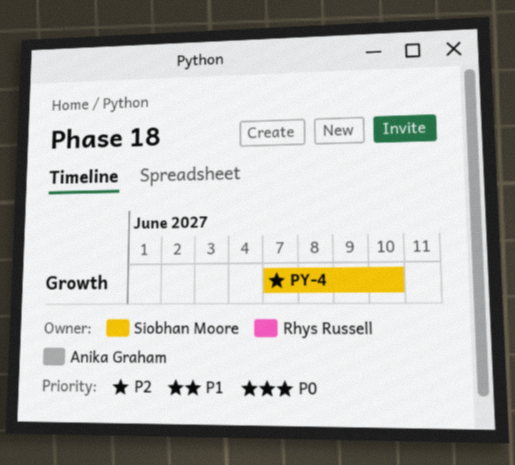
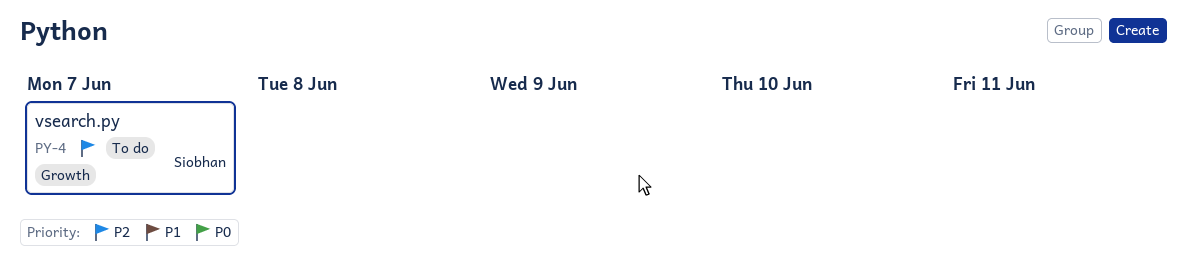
PY-4, due: Jun 10 -> Jun 7

